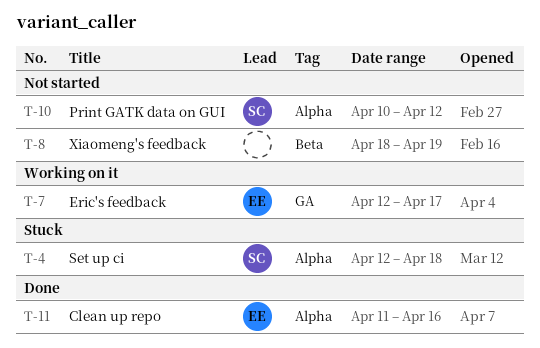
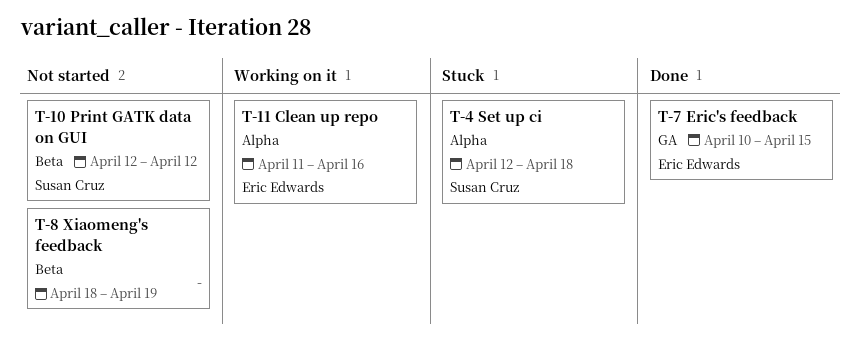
T-7, status: Working on it -> Done
T-7, start: Apr 12 -> Apr 10
T-7, due: Apr 17 -> Apr 15
T-10, label: Alpha -> Beta
T-10, start: Apr 10 -> Apr 12
T-11, status: Done -> Working on it

